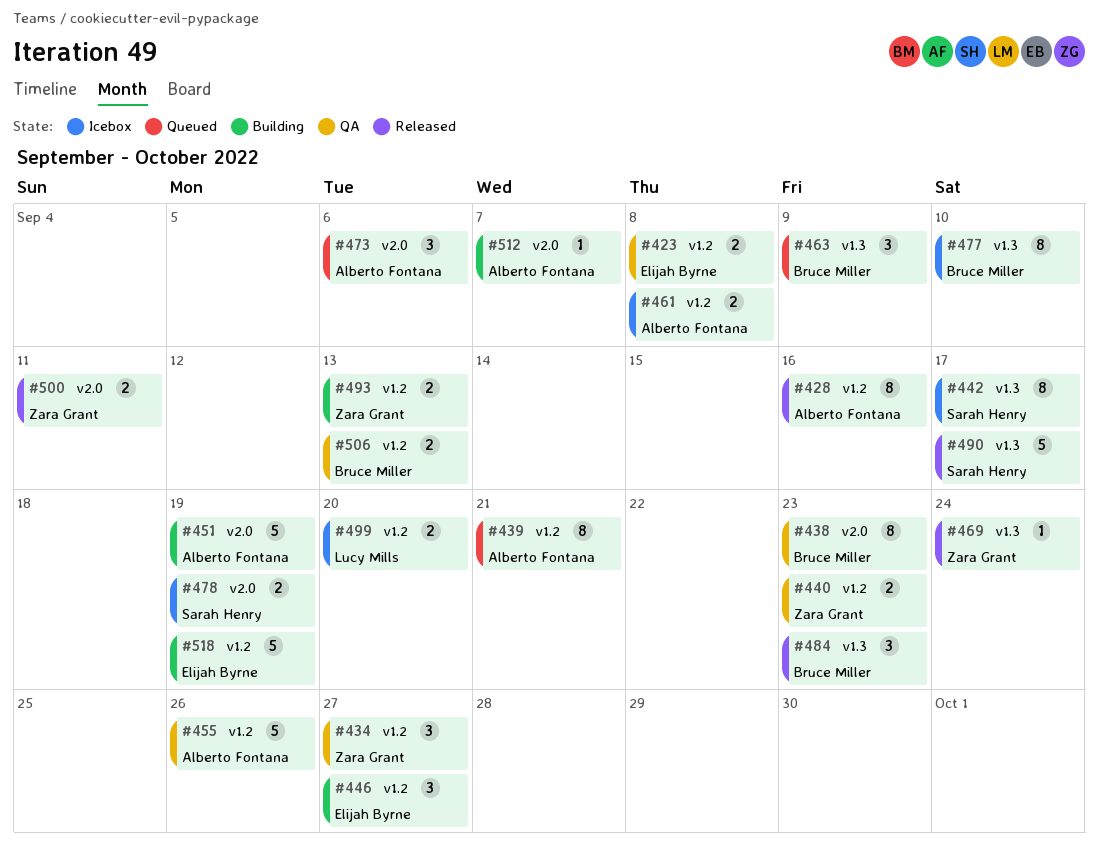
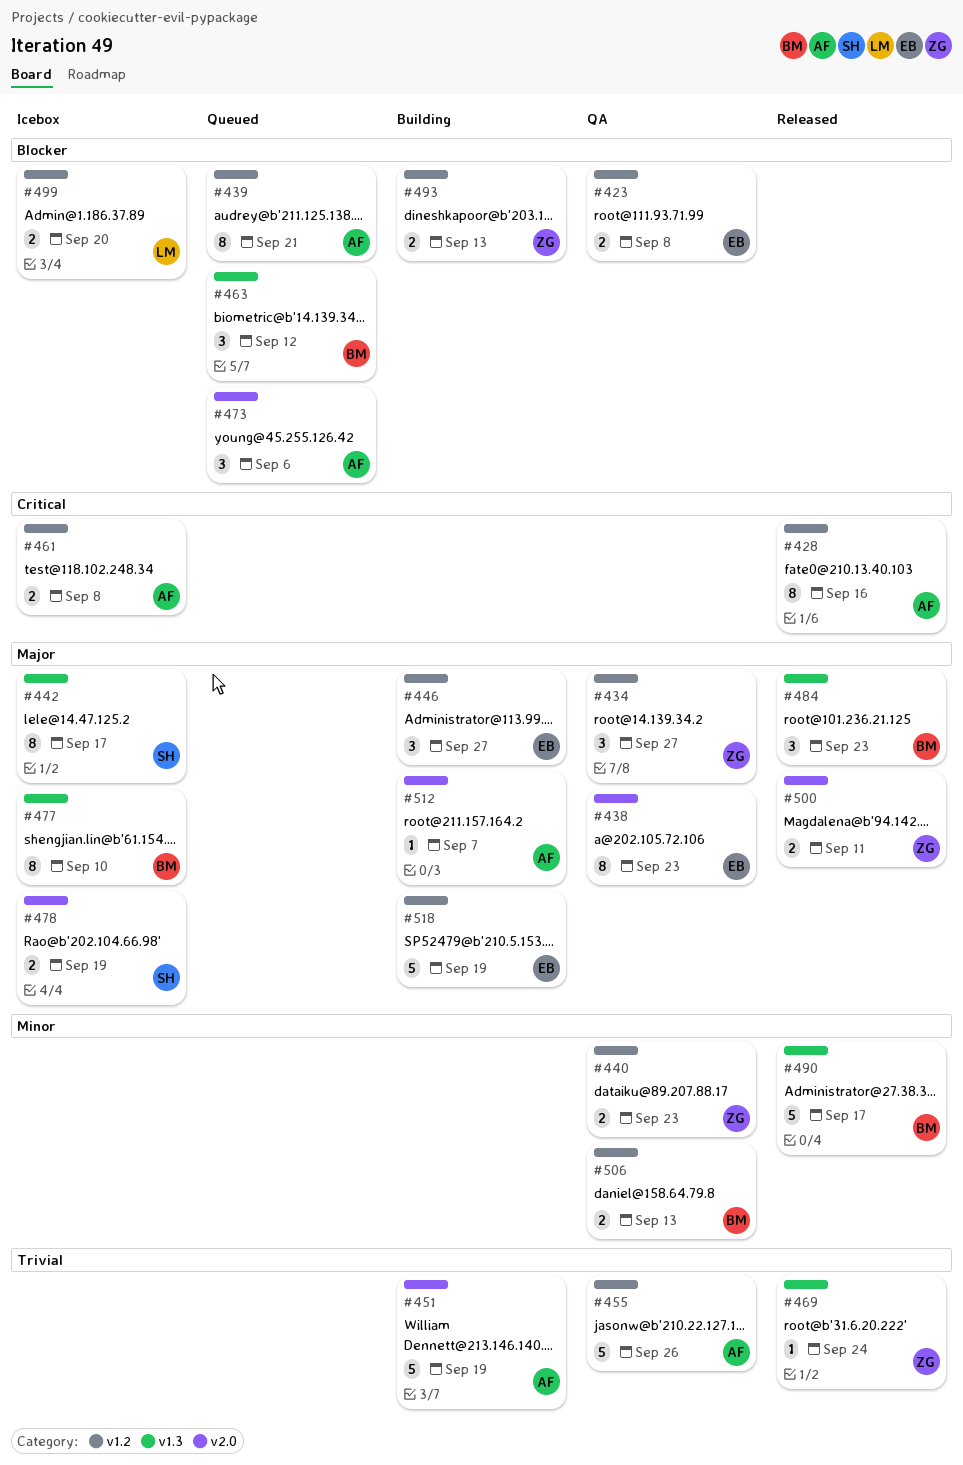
#438, owner: Bruce Miller -> Elijah Byrne
#463, due: Sep 9 -> Sep 12
#490, owner: Sarah Henry -> Bruce Miller

